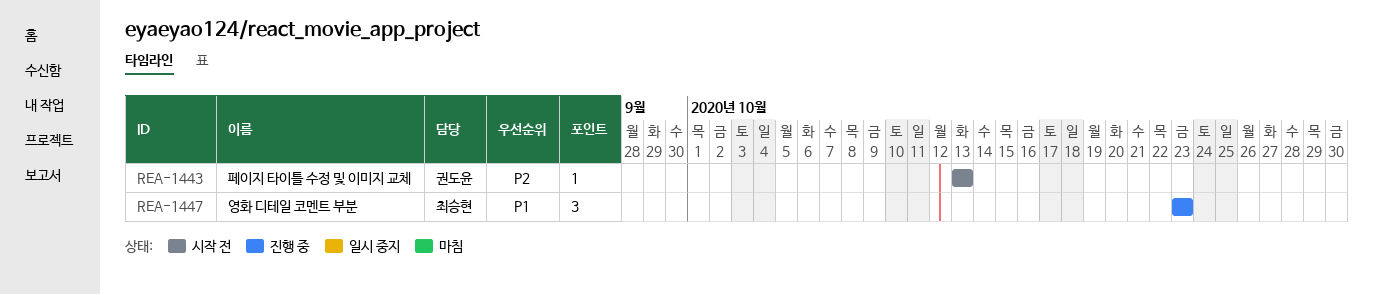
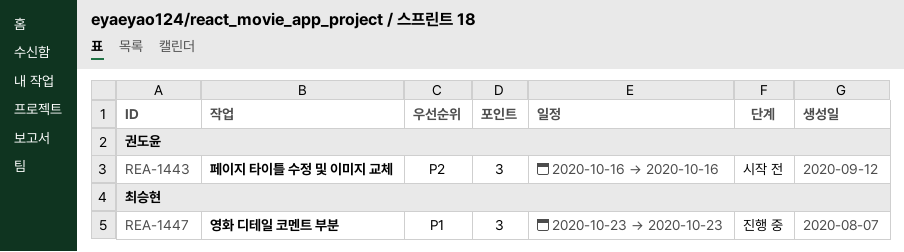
REA-1443, estimate: 1 -> 3
REA-1443, start: Oct 13 -> Oct 16
REA-1443, due: Oct 13 -> Oct 16

